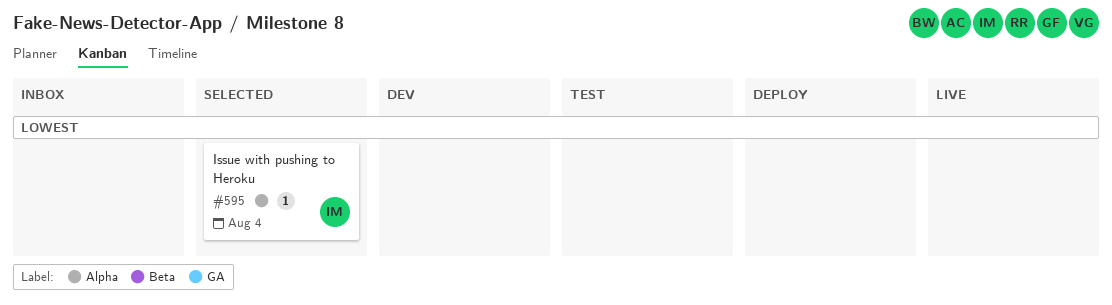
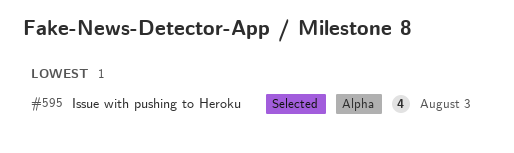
#595, estimate: 1 -> 4
#595, due: Aug 4 -> Aug 3

